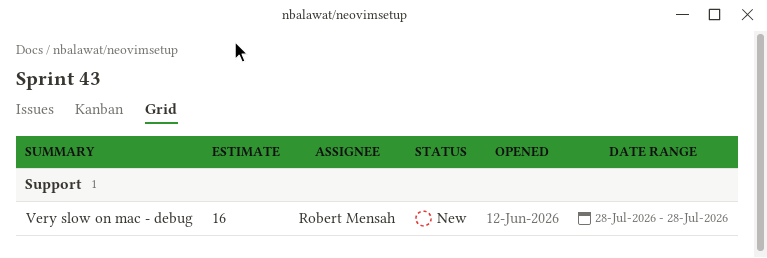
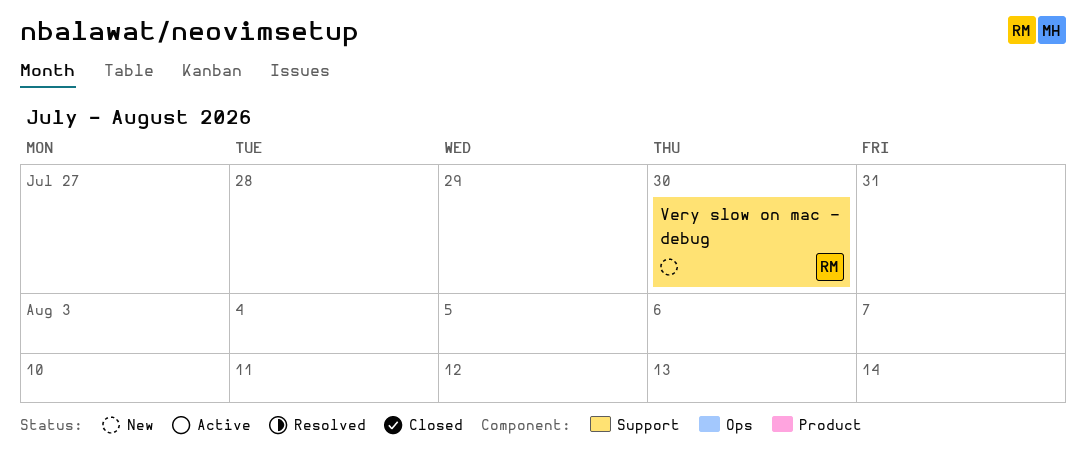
Very slow on mac - debug, due: Jul 28 -> Jul 30

